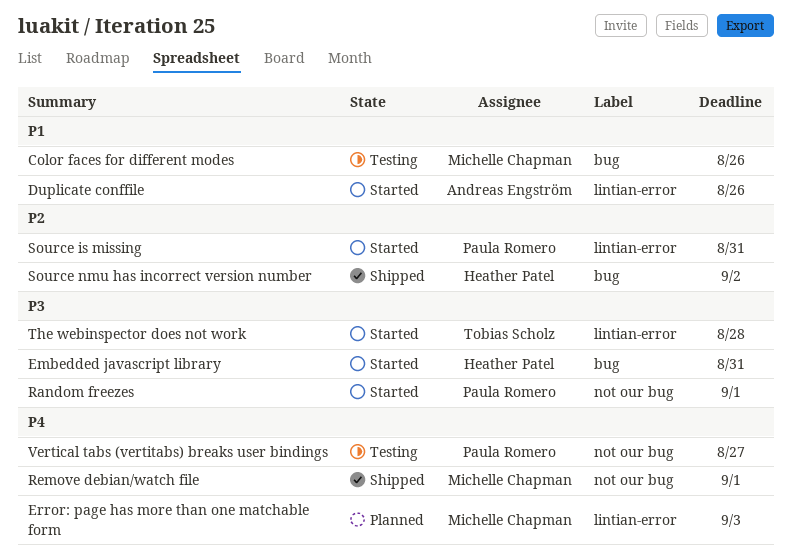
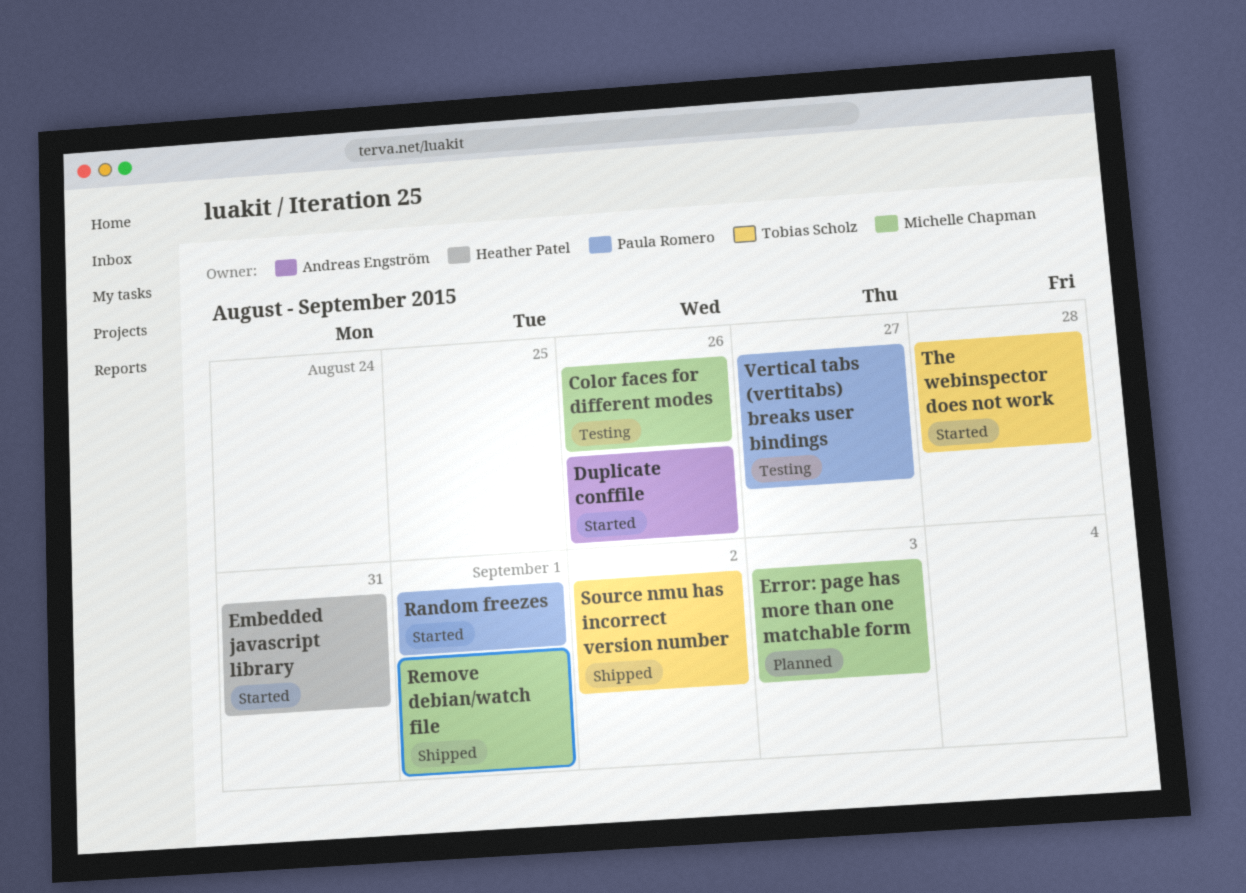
Source is missing: present -> none
Source nmu has incorrect version number, owner: Heather Patel -> Tobias Scholz

